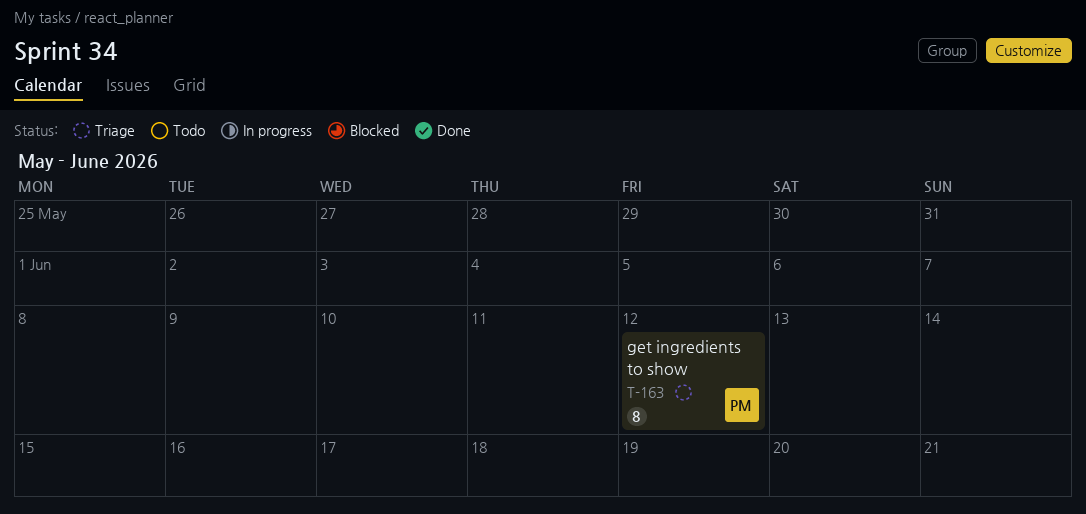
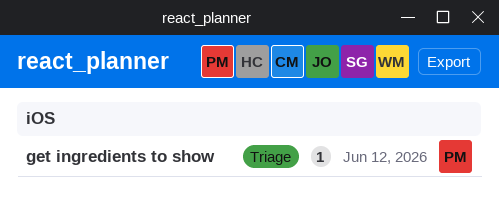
get ingredients to show, estimate: 8 -> 1

